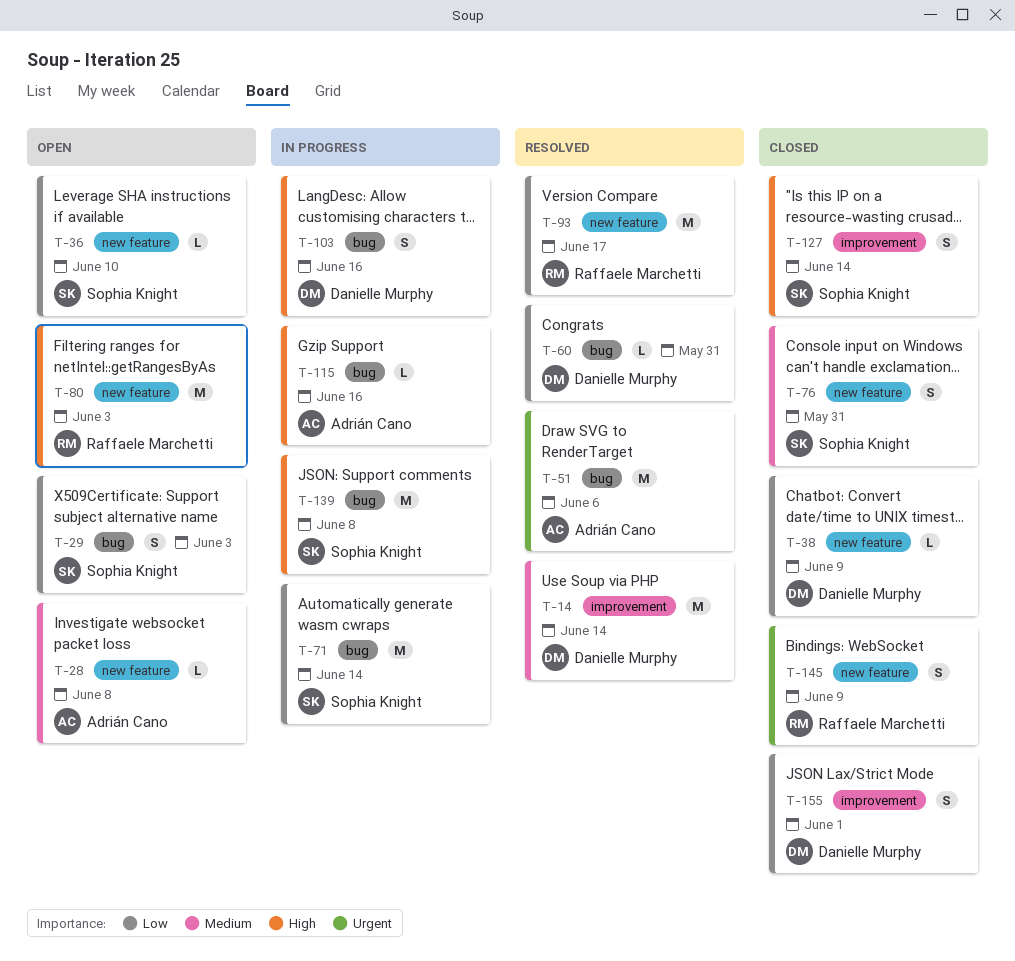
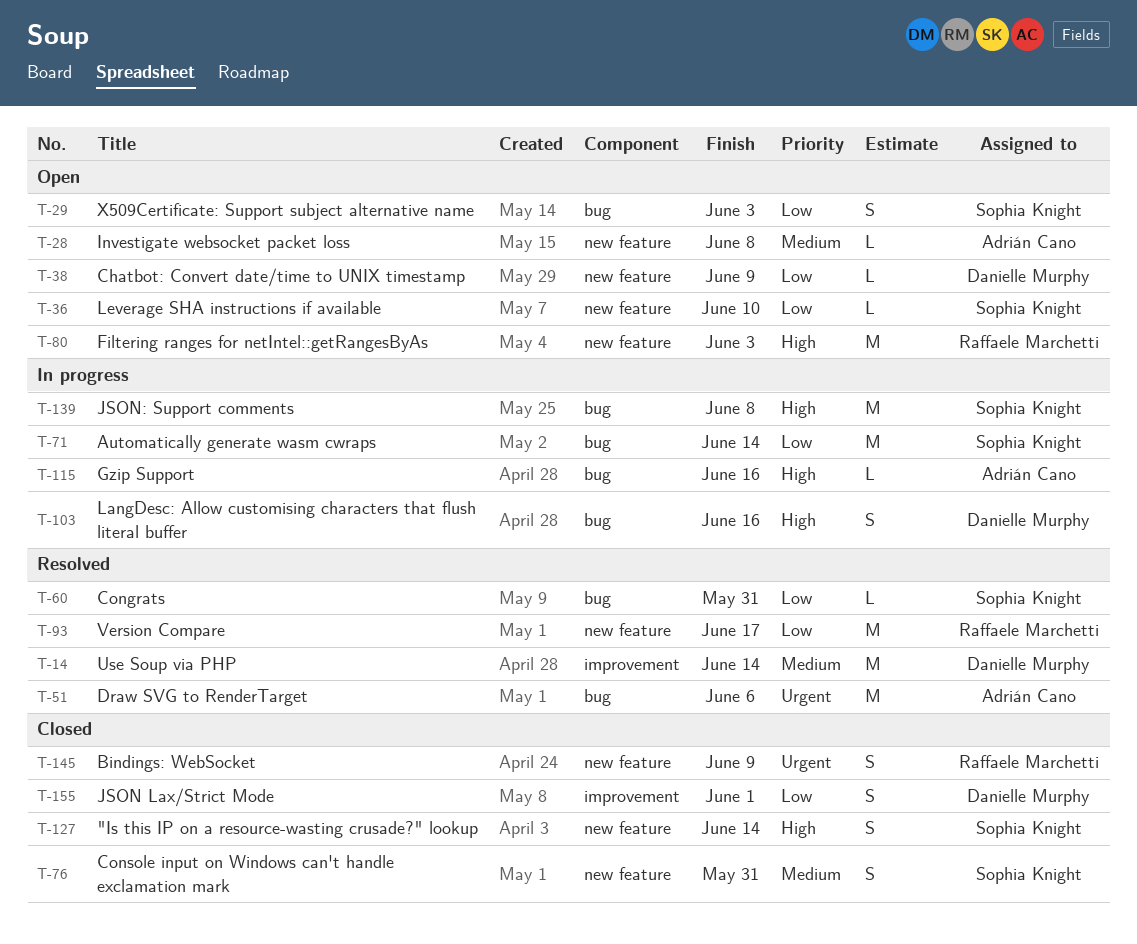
T-38, status: Closed -> Open
T-60, owner: Danielle Murphy -> Sophia Knight
T-127, label: improvement -> new feature

